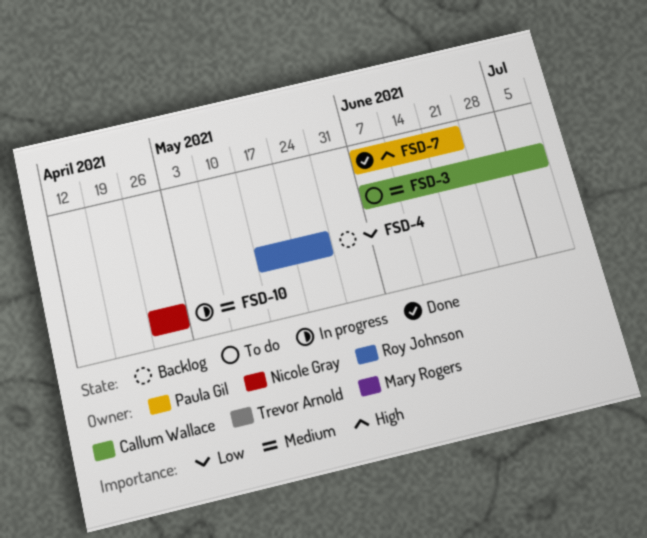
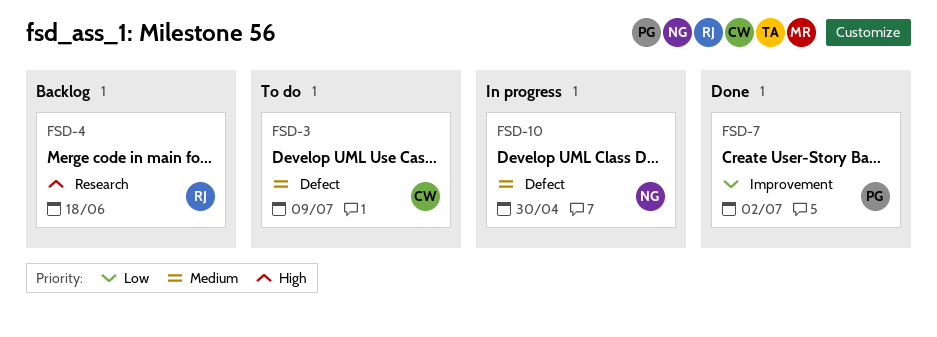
FSD-4, priority: Low -> High
FSD-4, due: May 28 -> Jun 18
FSD-7, priority: High -> Low
FSD-7, due: Jun 25 -> Jul 2

